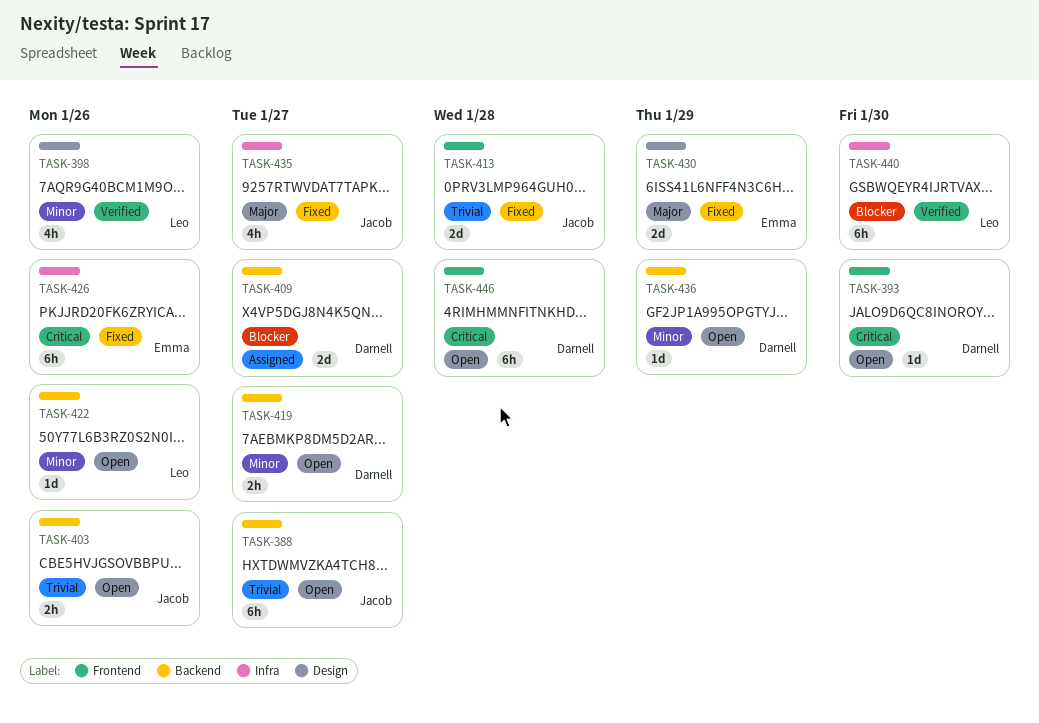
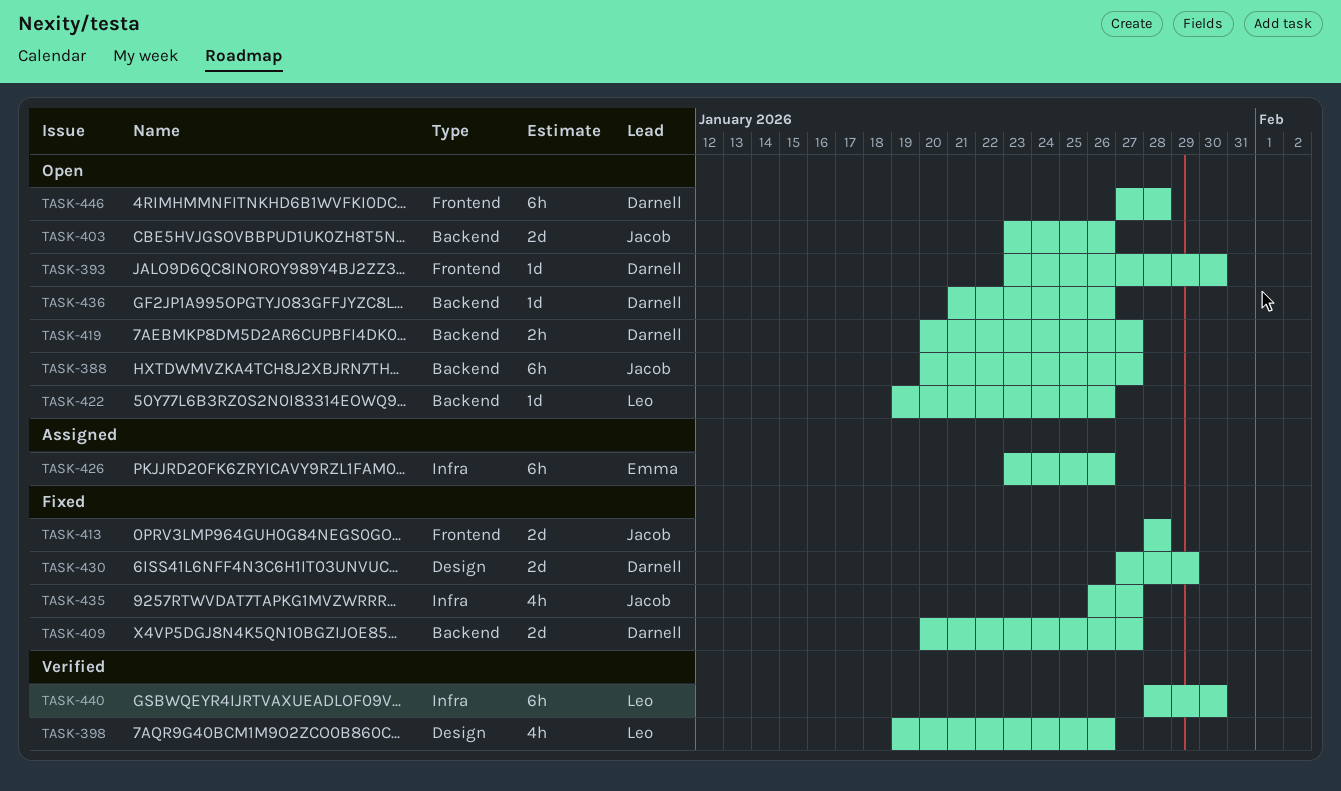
TASK-403, estimate: 2h -> 2d
TASK-409, status: Assigned -> Fixed
TASK-426, status: Fixed -> Assigned
TASK-430, owner: Emma -> Darnell
TASK-436, due: Jan 29 -> Jan 26

